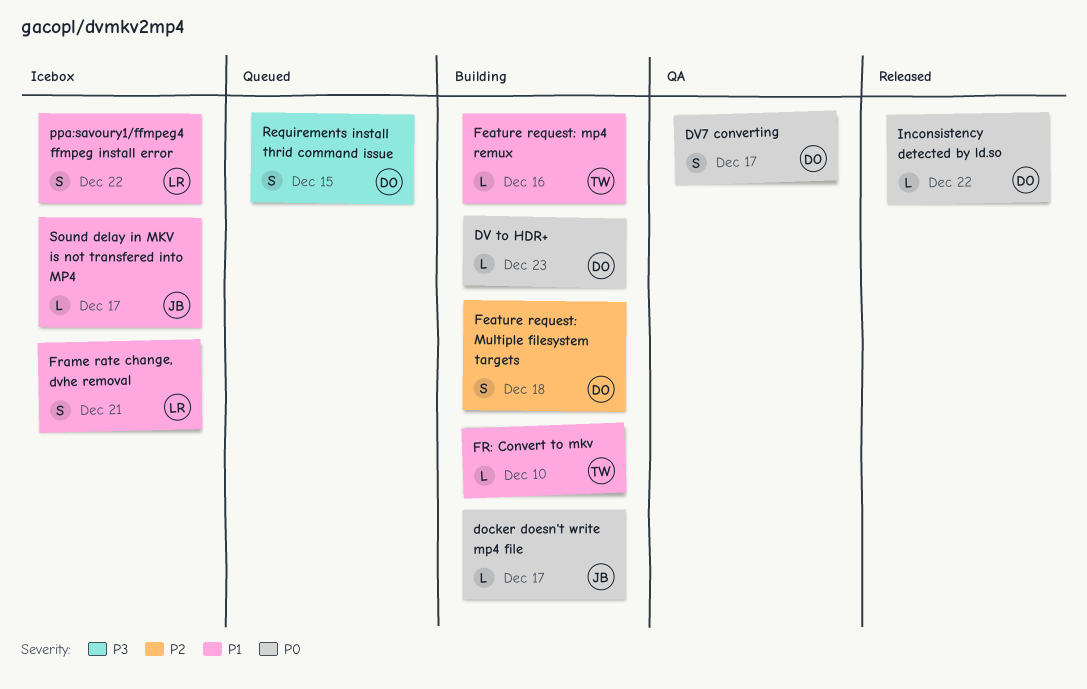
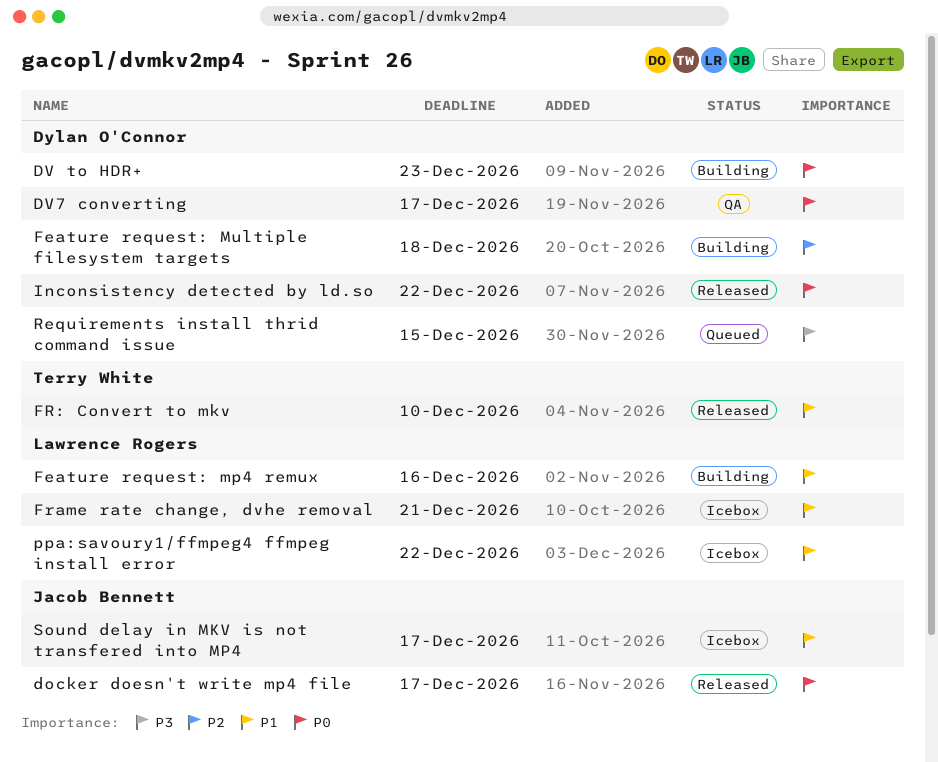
docker doesn't write mp4 file, status: Building -> Released
Feature request: mp4 remux, owner: Terry White -> Lawrence Rogers
FR: Convert to mkv, status: Building -> Released

